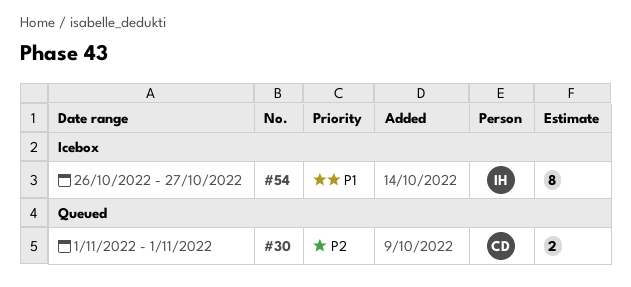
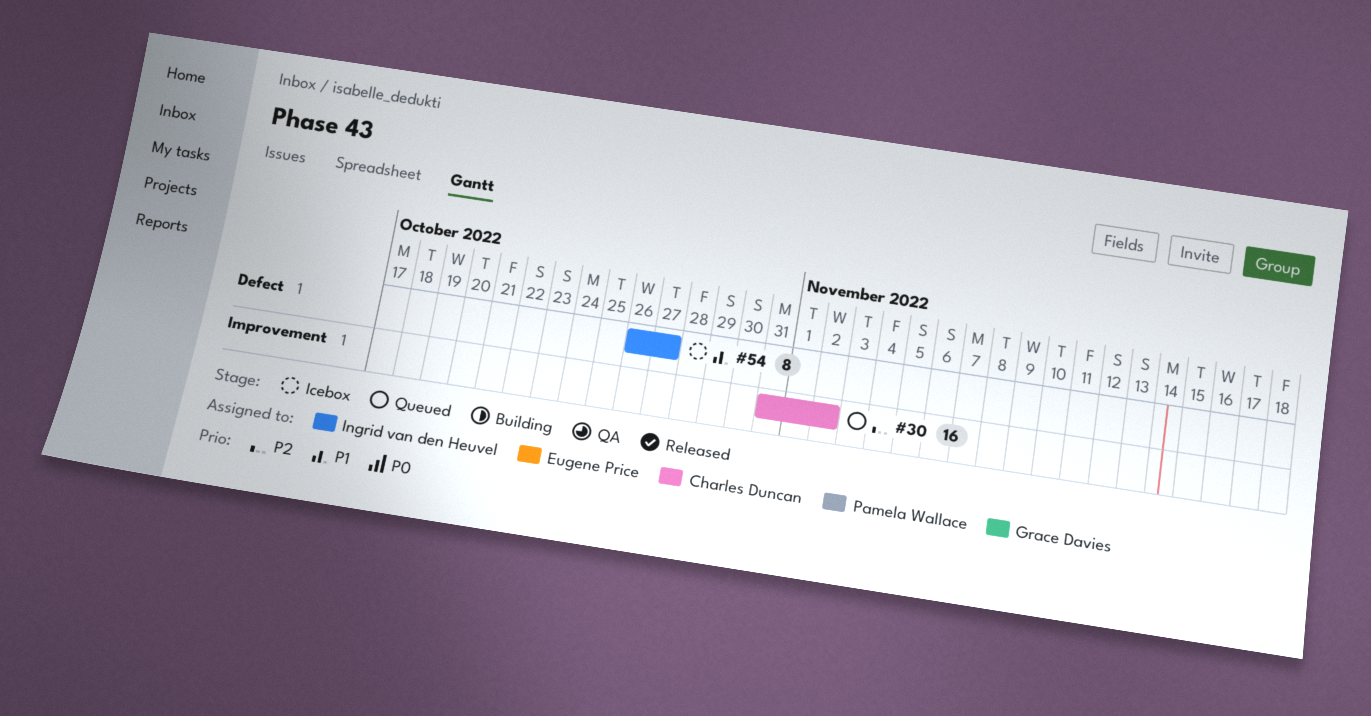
#30, estimate: 2 -> 16
#30, start: Nov 1 -> Oct 31
#30, due: Nov 1 -> Nov 2

